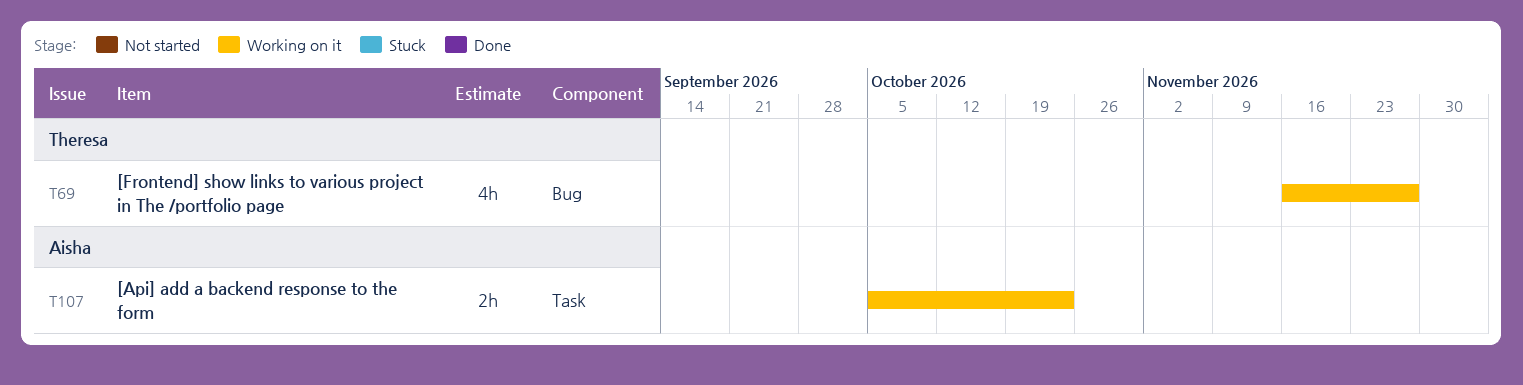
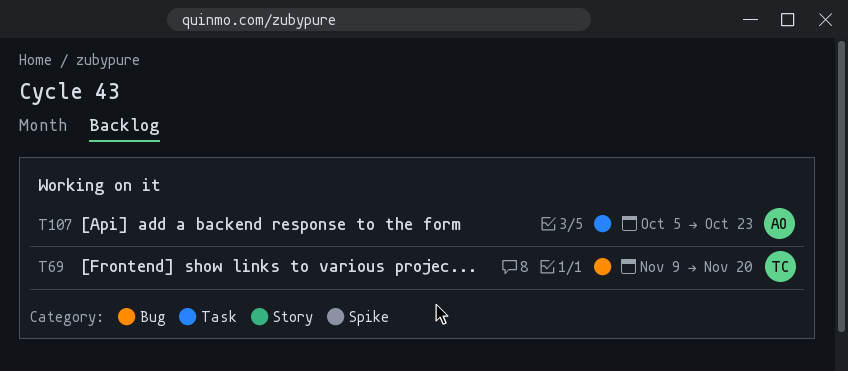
T69, start: Nov 16 -> Nov 9
T69, due: Nov 27 -> Nov 20

